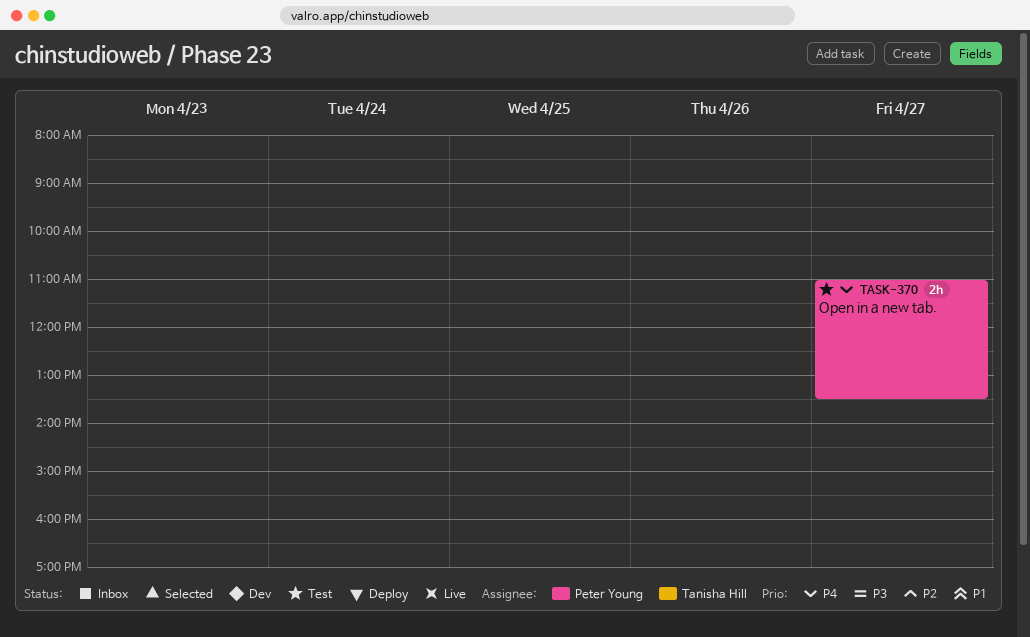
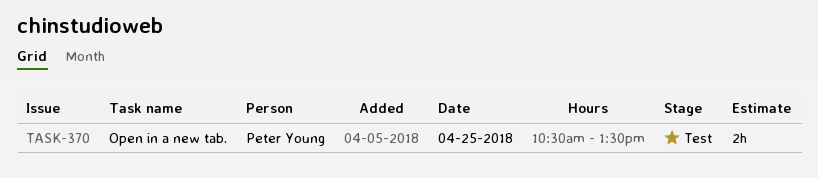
TASK-370, day: Apr 27 -> Apr 25
TASK-370, begins: 11:00 -> 10:30

